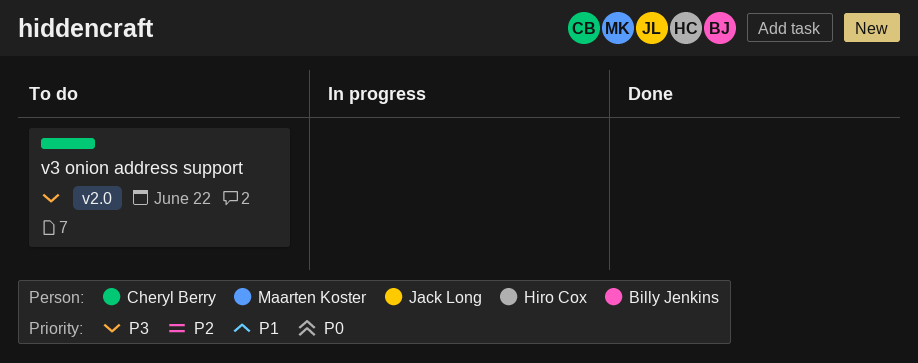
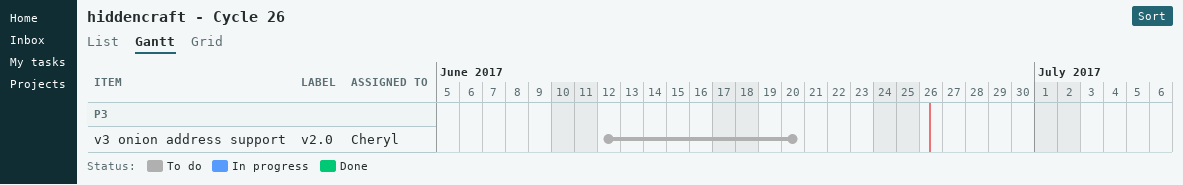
v3 onion address support, due: Jun 22 -> Jun 20

